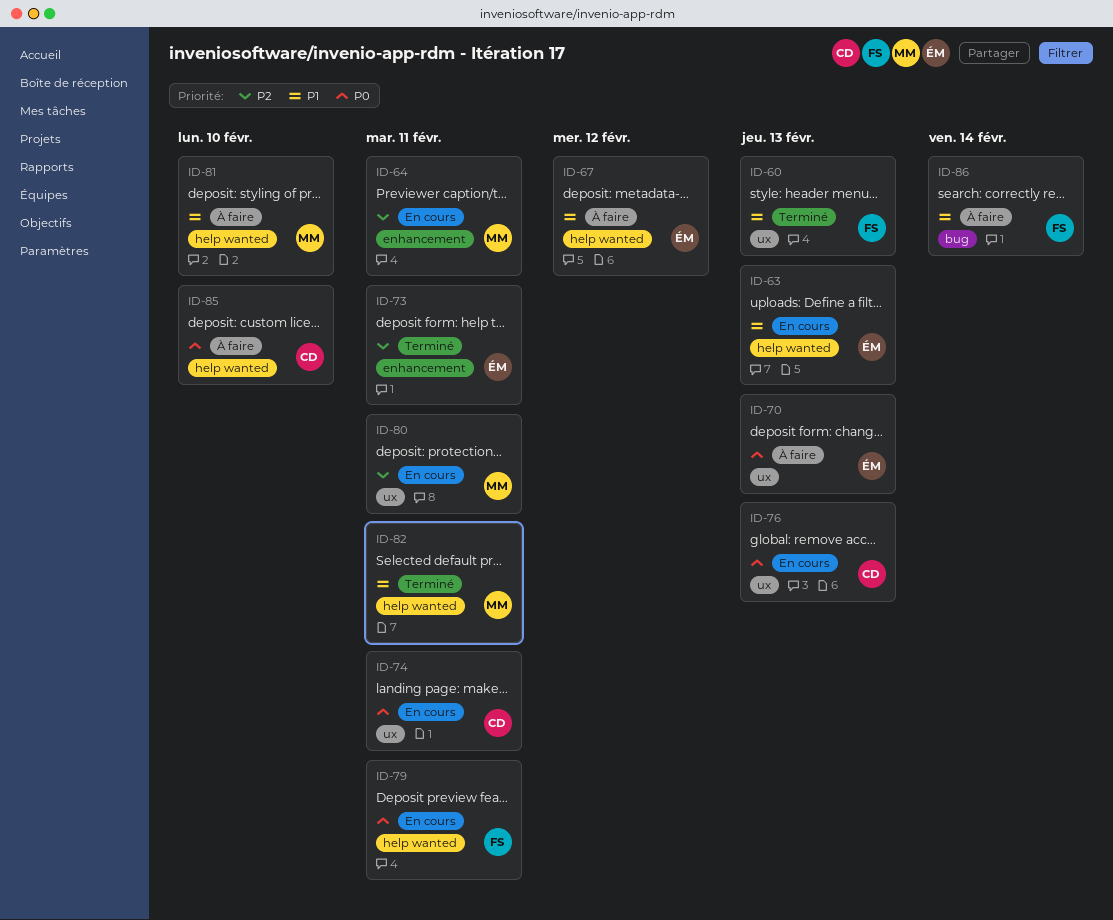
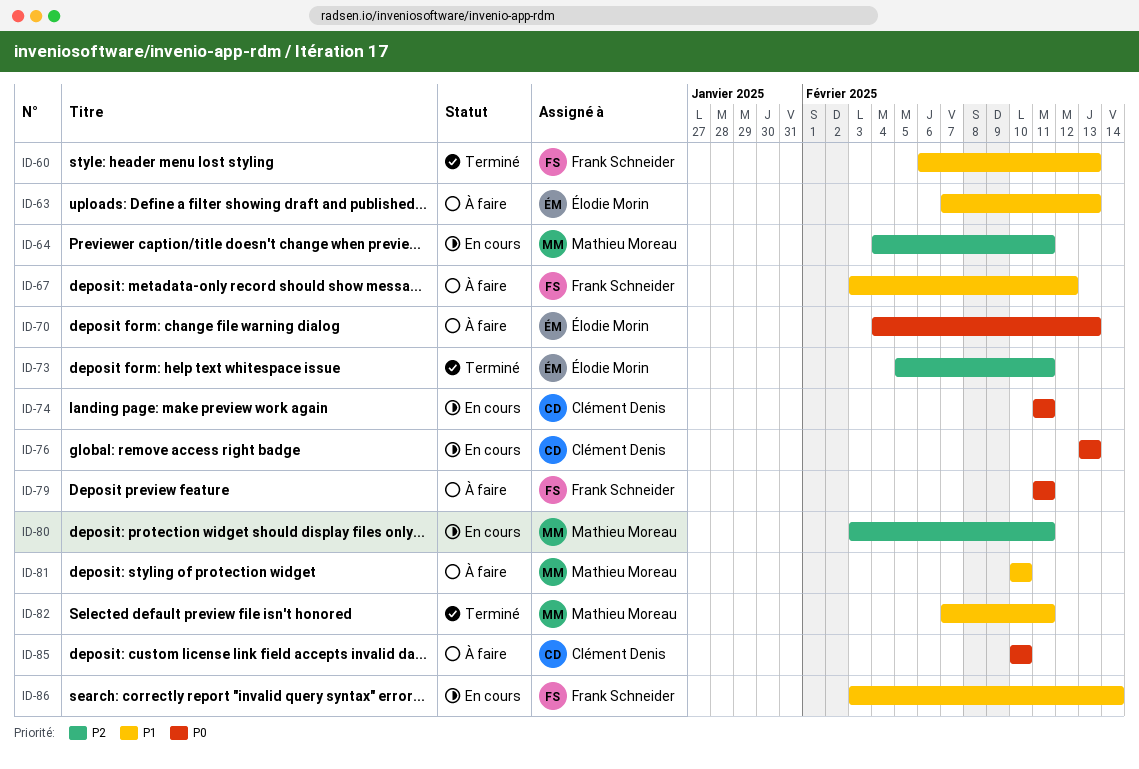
ID-63, status: En cours -> À faire
ID-67, owner: Élodie Morin -> Frank Schneider
ID-79, status: En cours -> À faire
ID-86, status: À faire -> En cours

